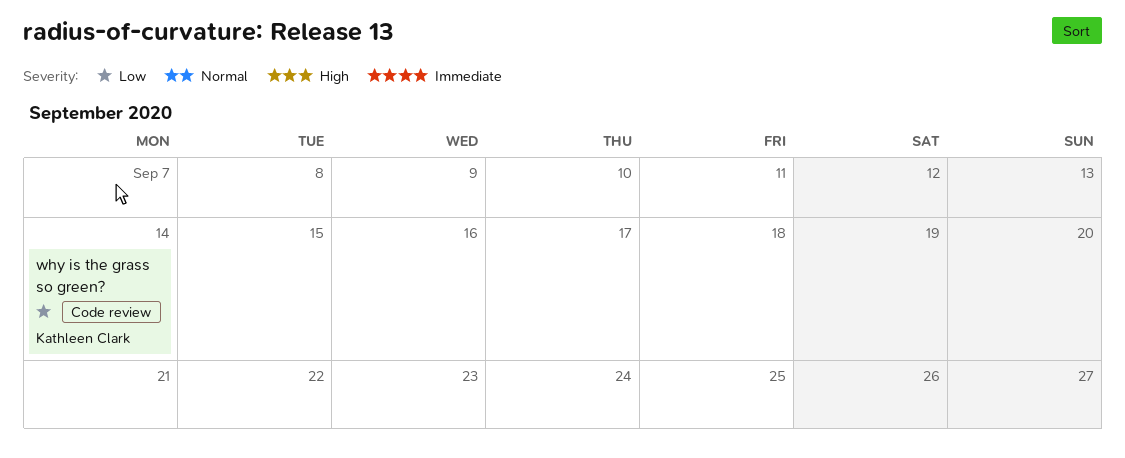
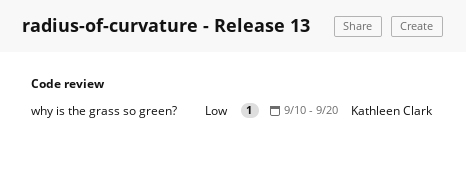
why is the grass so green?, due: Sep 14 -> Sep 20

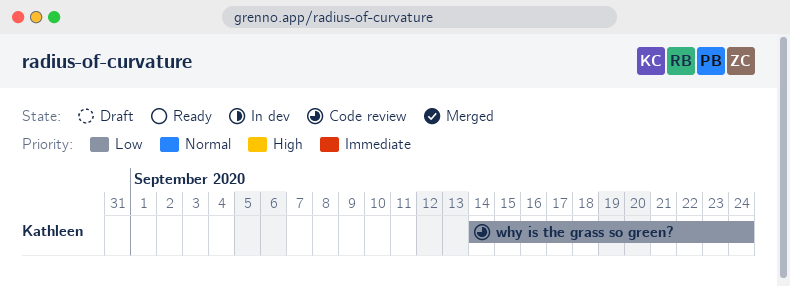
why is the grass so green?, start: Sep 10 -> Sep 14
why is the grass so green?, due: Sep 20 -> Sep 24

